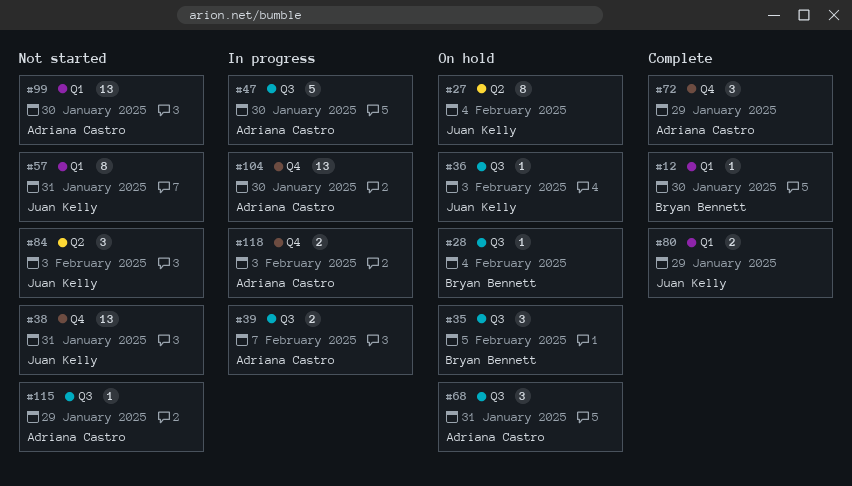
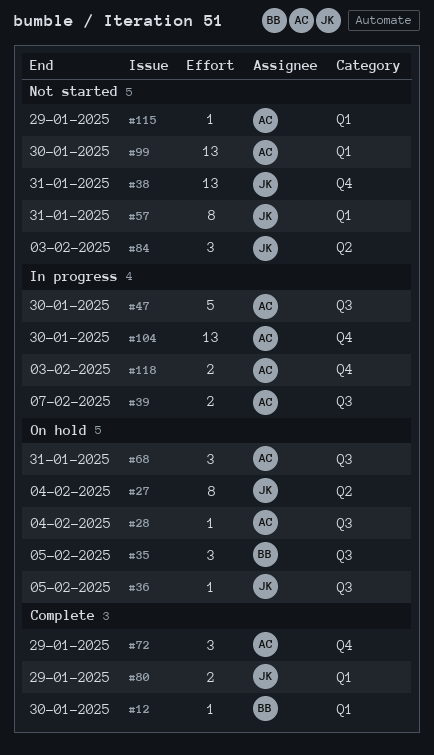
#28, owner: Bryan Bennett -> Adriana Castro
#36, due: Feb 3 -> Feb 5
#115, label: Q3 -> Q1

